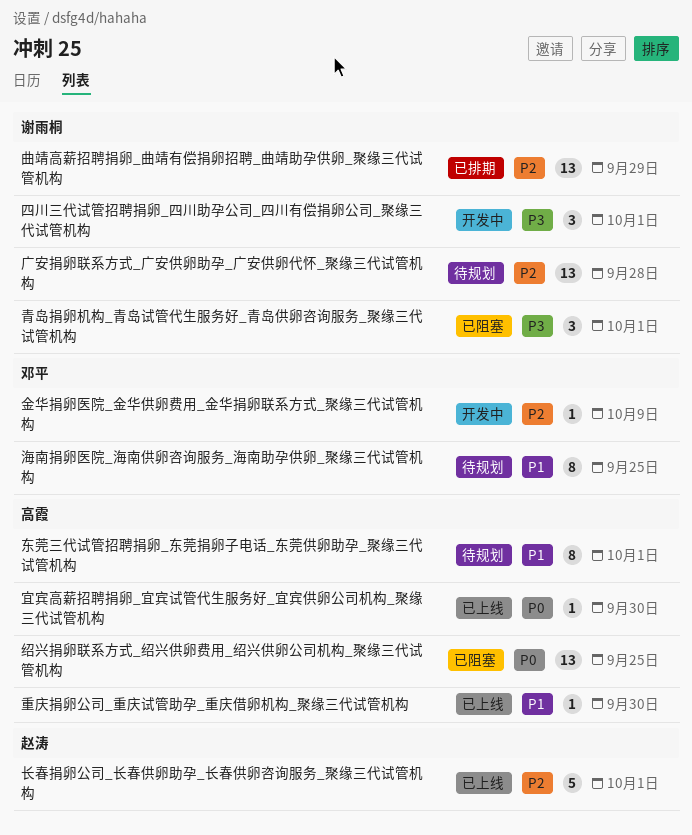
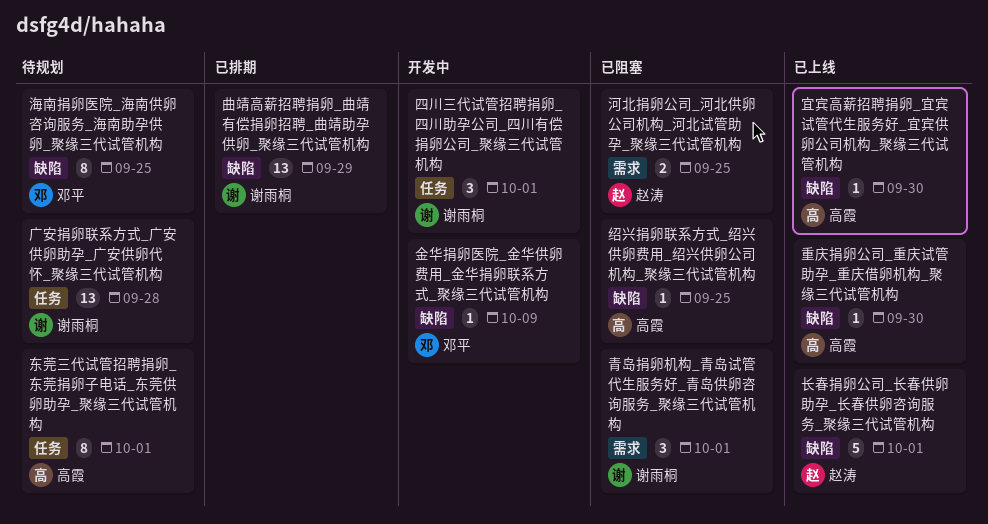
河北捐卵公司_河北供卵公司机构_河北试管助孕_聚缘三代试管机构: none -> present
绍兴捐卵联系方式_绍兴供卵费用_绍兴供卵公司机构_聚缘三代试管机构, estimate: 13 -> 1

